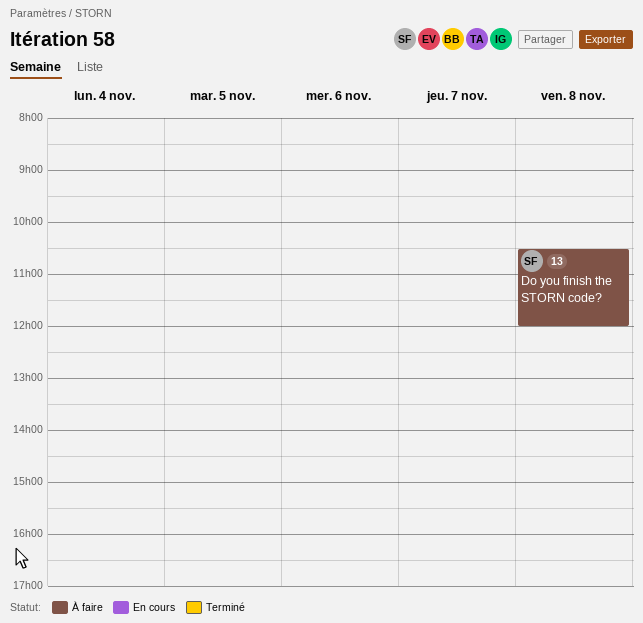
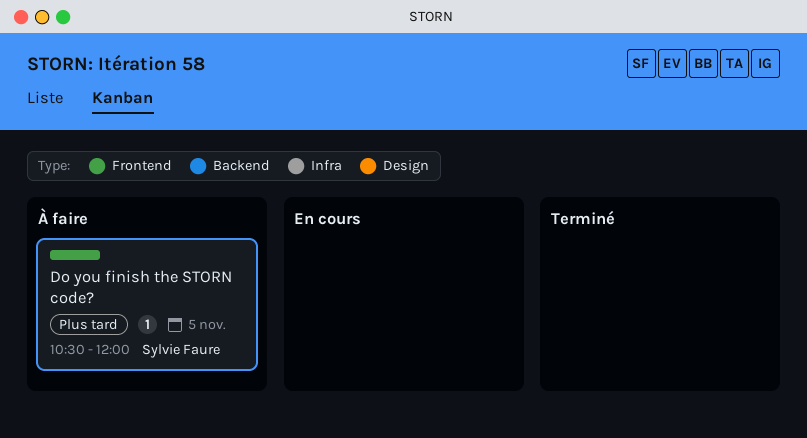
Do you finish the STORN code?, estimate: 13 -> 1
Do you finish the STORN code?, day: Nov 8 -> Nov 5

